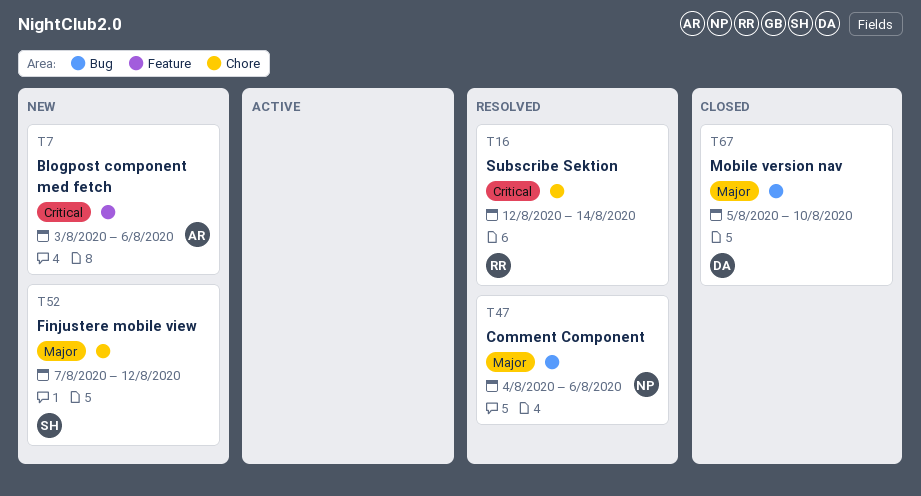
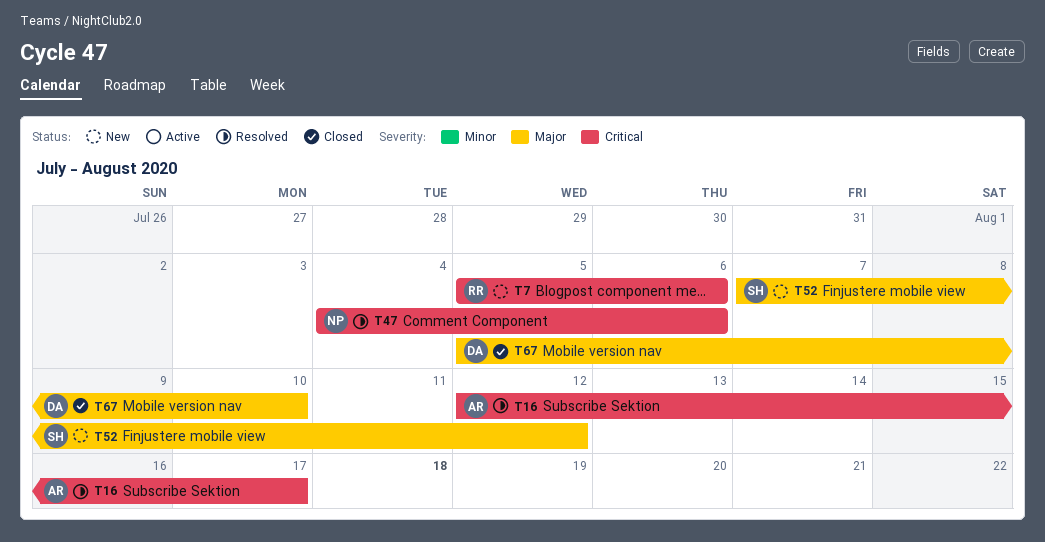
T7, owner: AR -> RR
T7, start: Aug 3 -> Aug 5
T16, owner: RR -> AR
T16, due: Aug 14 -> Aug 17
T47, priority: Major -> Critical

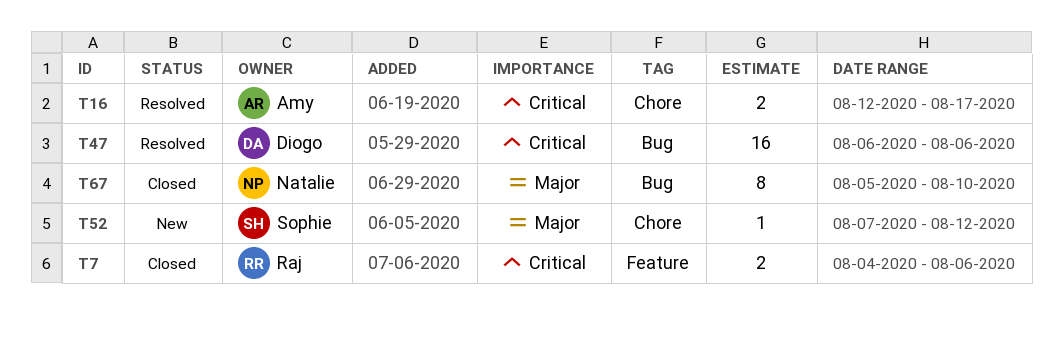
T7, status: New -> Closed
T7, start: Aug 5 -> Aug 4
T47, owner: Natalie -> Diogo
T47, start: Aug 4 -> Aug 6
T67, owner: Diogo -> Natalie

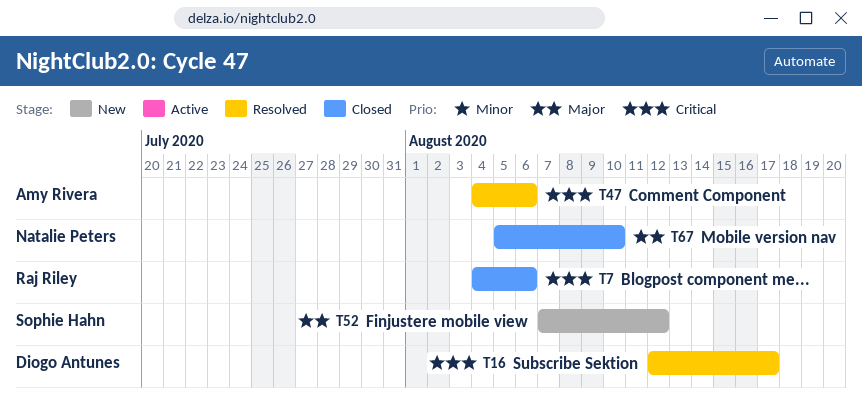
T16, owner: Amy Rivera -> Diogo Antunes
T47, owner: Diogo Antunes -> Amy Rivera
T47, start: Aug 6 -> Aug 4

